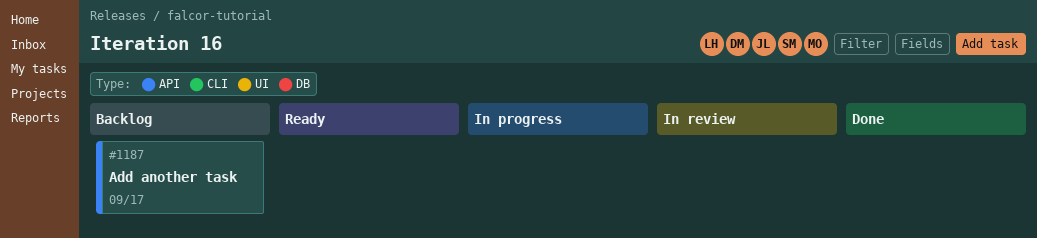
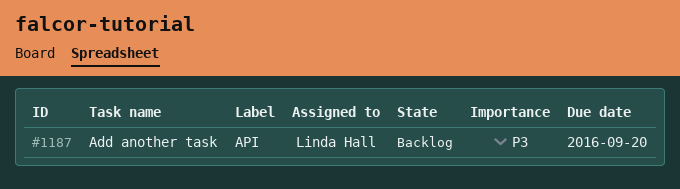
#1187, due: Sep 17 -> Sep 20

